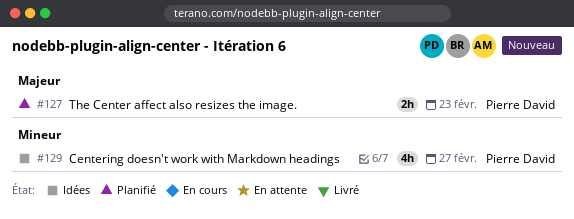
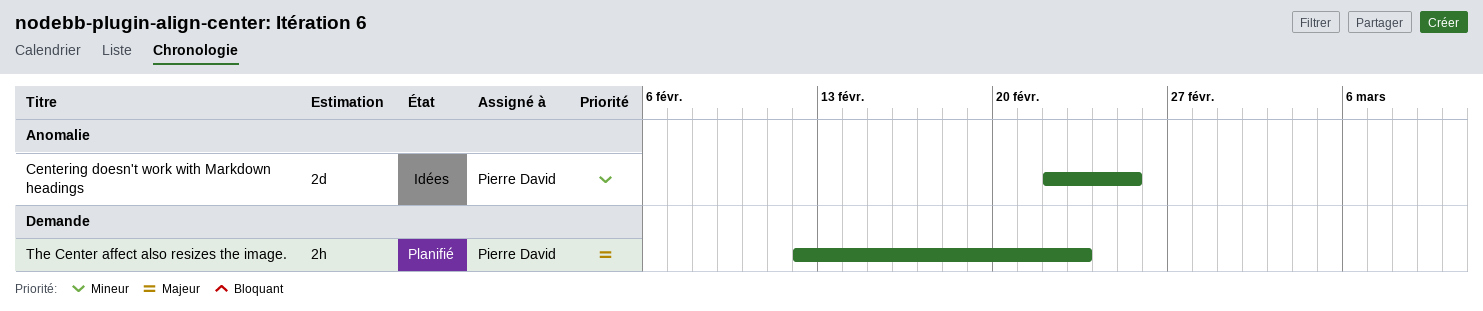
Centering doesn't work with Markdown headings, estimate: 4h -> 2d
Centering doesn't work with Markdown headings, due: Feb 27 -> Feb 25

